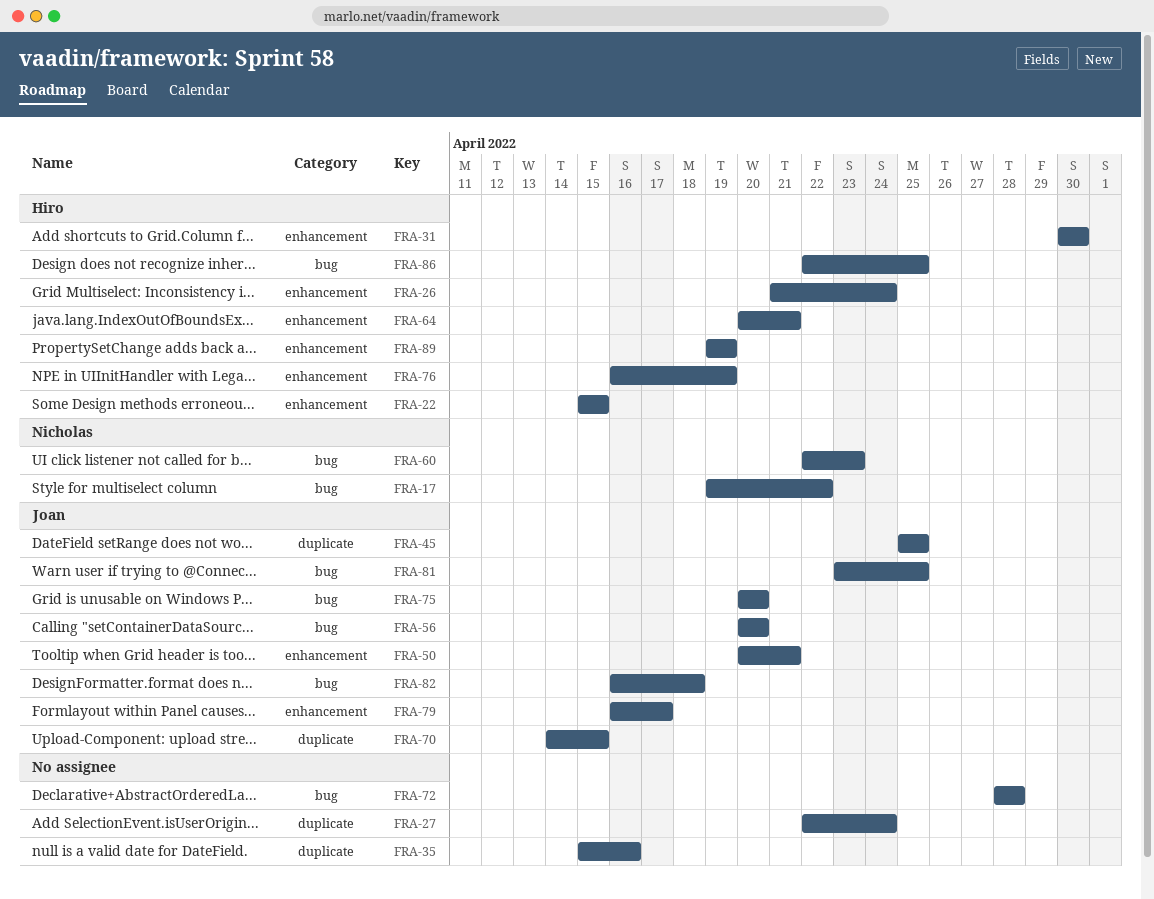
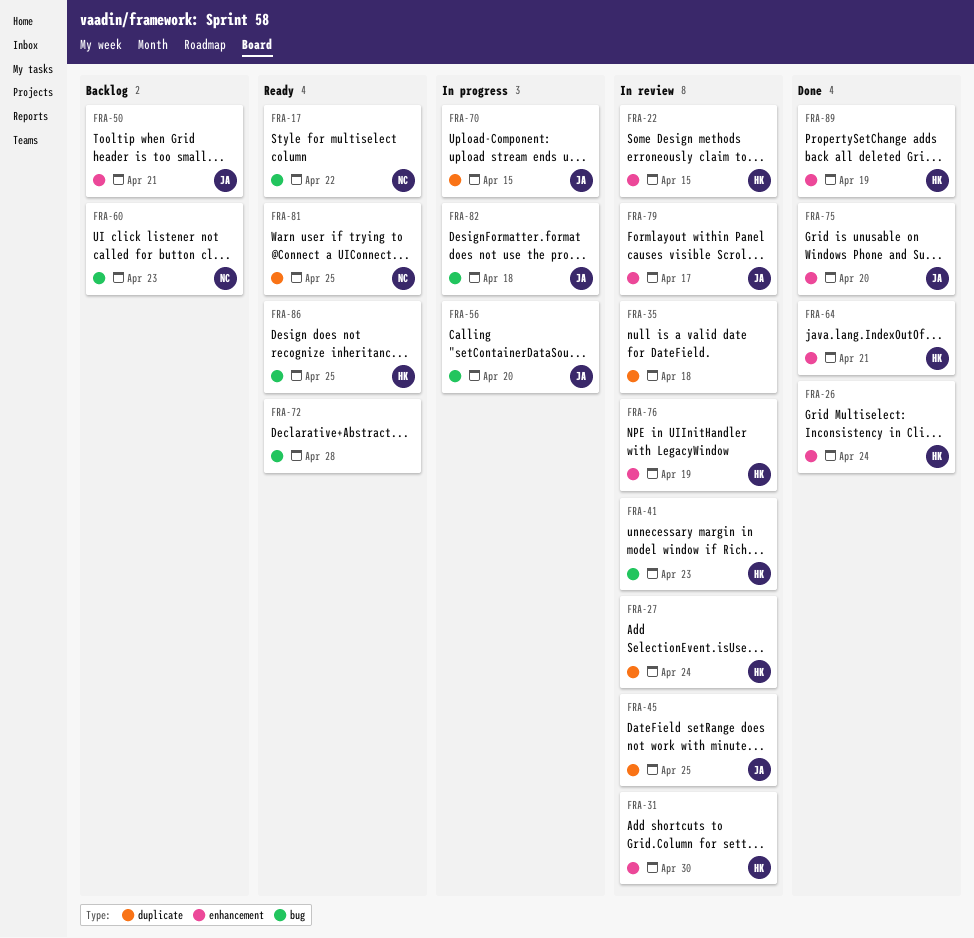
FRA-27, owner: none -> Hiro
FRA-35, due: Apr 16 -> Apr 18
FRA-41: none -> present
FRA-75, label: bug -> enhancement
FRA-81, owner: Joan -> Nicholas
FRA-81, label: bug -> duplicate

